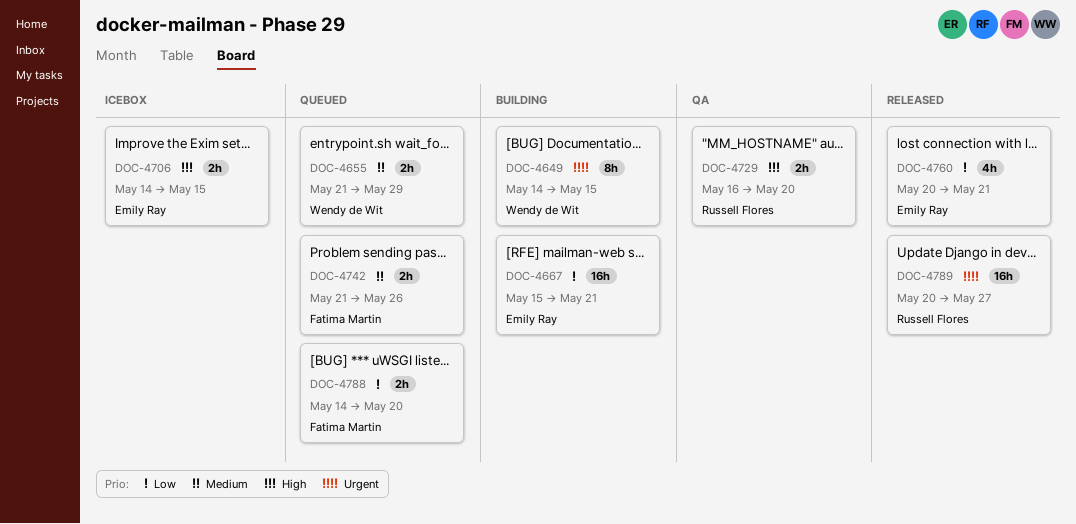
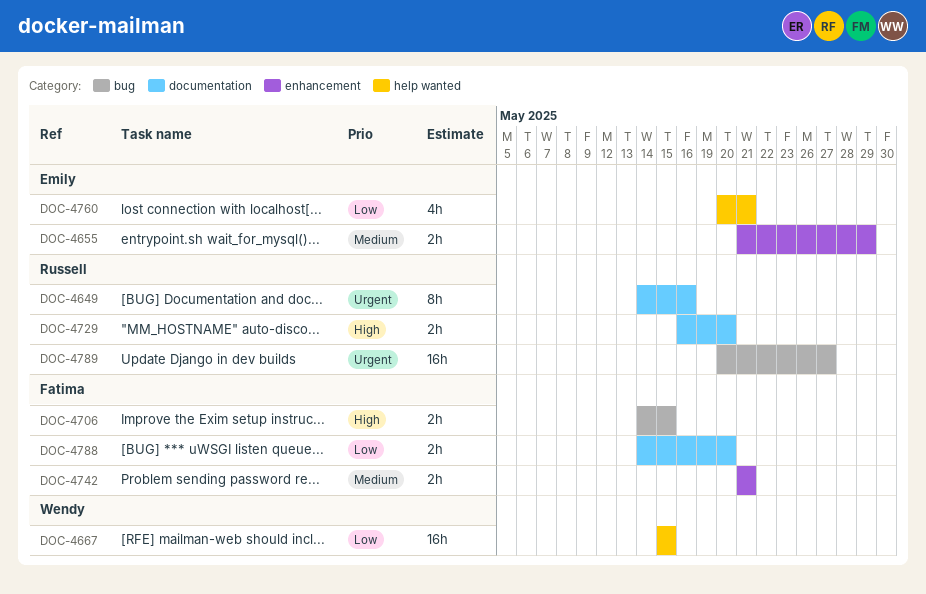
DOC-4649, owner: Wendy de Wit -> Russell Flores
DOC-4649, due: May 15 -> May 16
DOC-4655, owner: Wendy de Wit -> Emily Ray
DOC-4667, owner: Emily Ray -> Wendy de Wit
DOC-4667, due: May 21 -> May 15
DOC-4706, owner: Emily Ray -> Fatima Martin
DOC-4742, due: May 26 -> May 21

